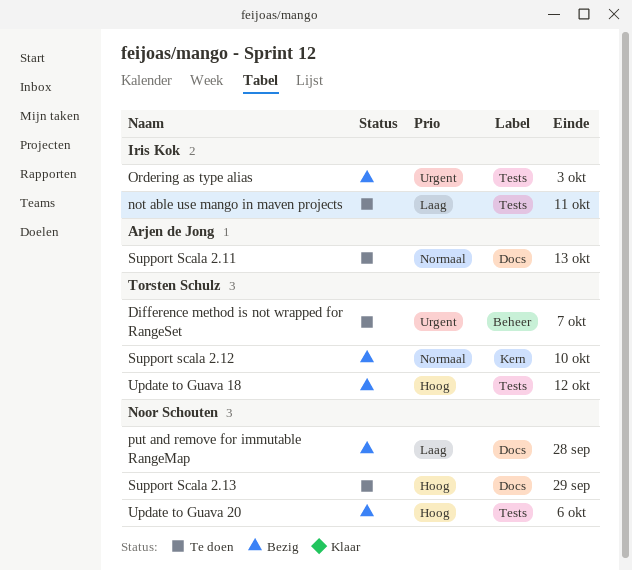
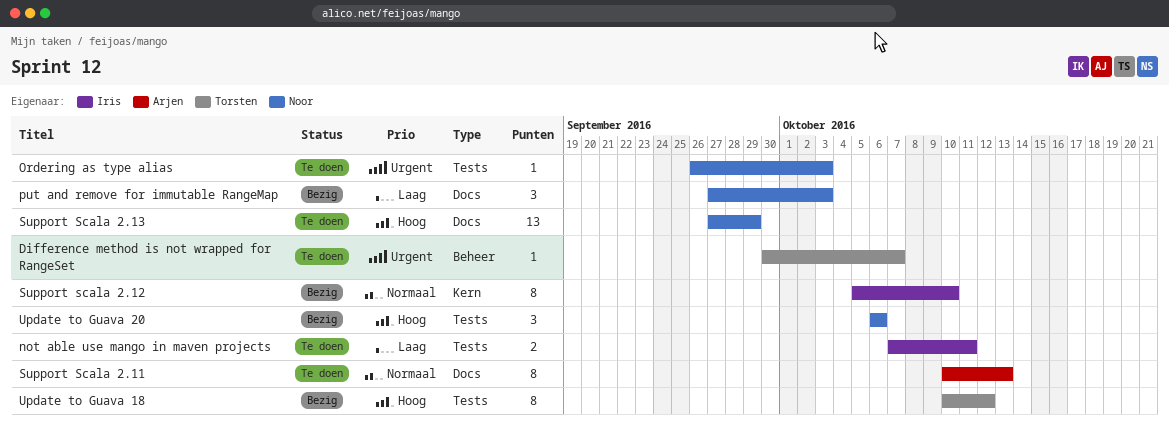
Ordering as type alias, status: Bezig -> Te doen
Ordering as type alias, owner: Iris Kok -> Noor Schouten
put and remove for immutable RangeMap, due: Sep 28 -> Oct 3
Support scala 2.12, owner: Torsten Schulz -> Iris Kok

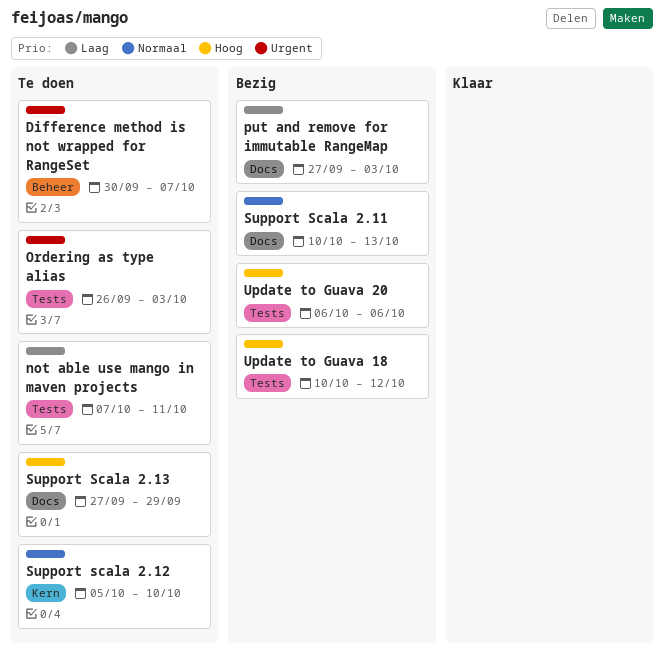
Support Scala 2.11, status: Te doen -> Bezig
Support scala 2.12, status: Bezig -> Te doen

